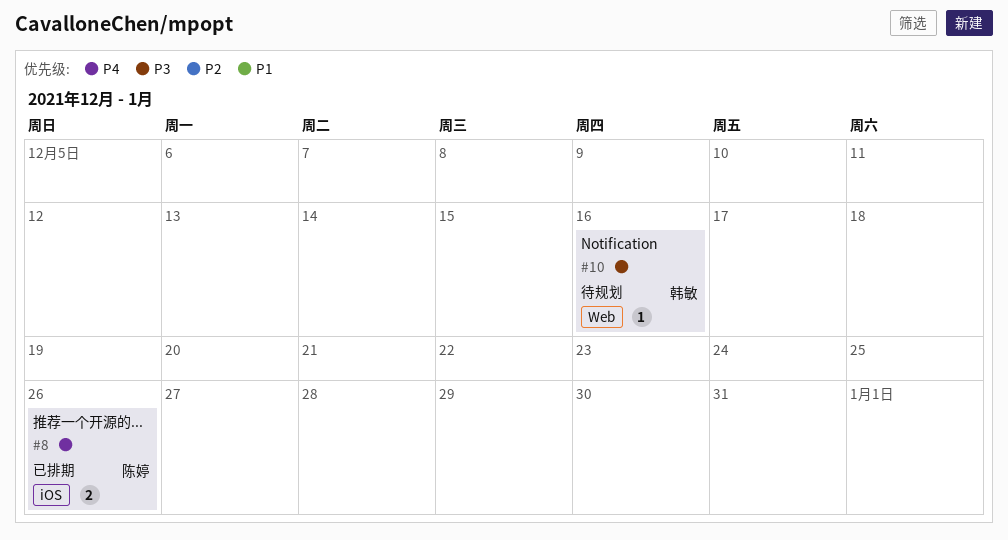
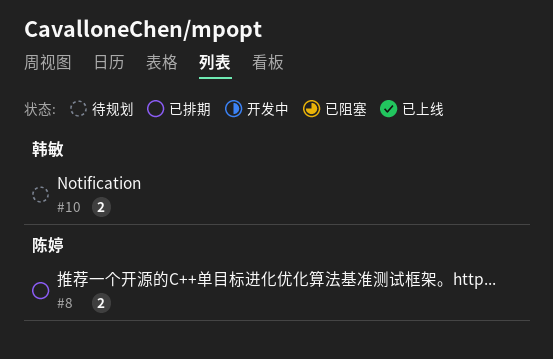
#10, estimate: 1 -> 2

